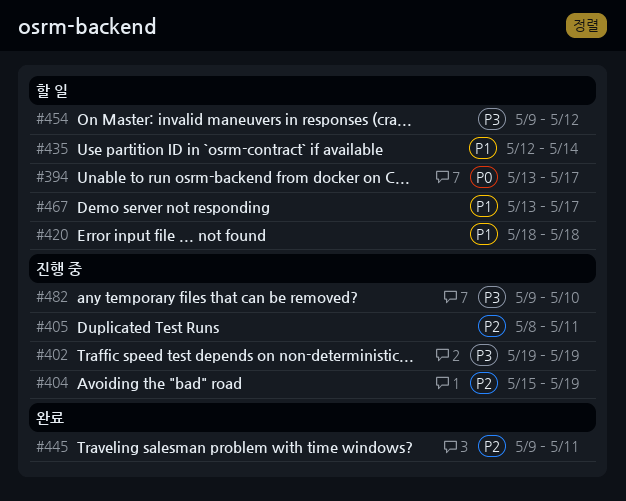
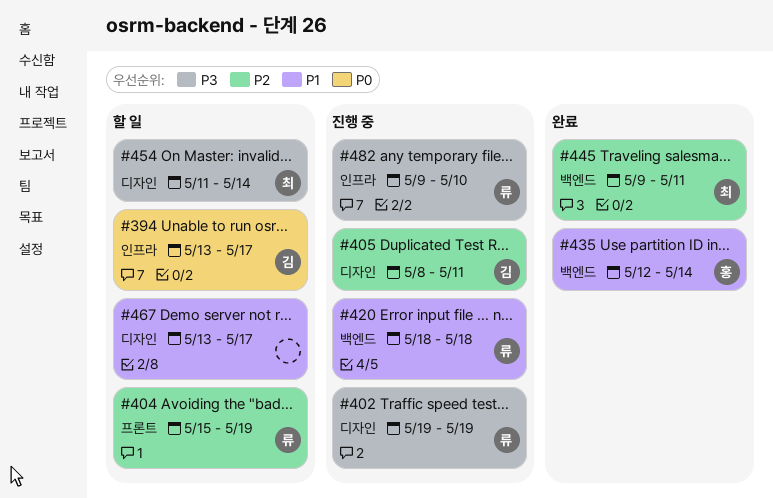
#404, status: 진행 중 -> 할 일
#420, status: 할 일 -> 진행 중
#435, status: 할 일 -> 완료
#454, start: May 9 -> May 11
#454, due: May 12 -> May 14

